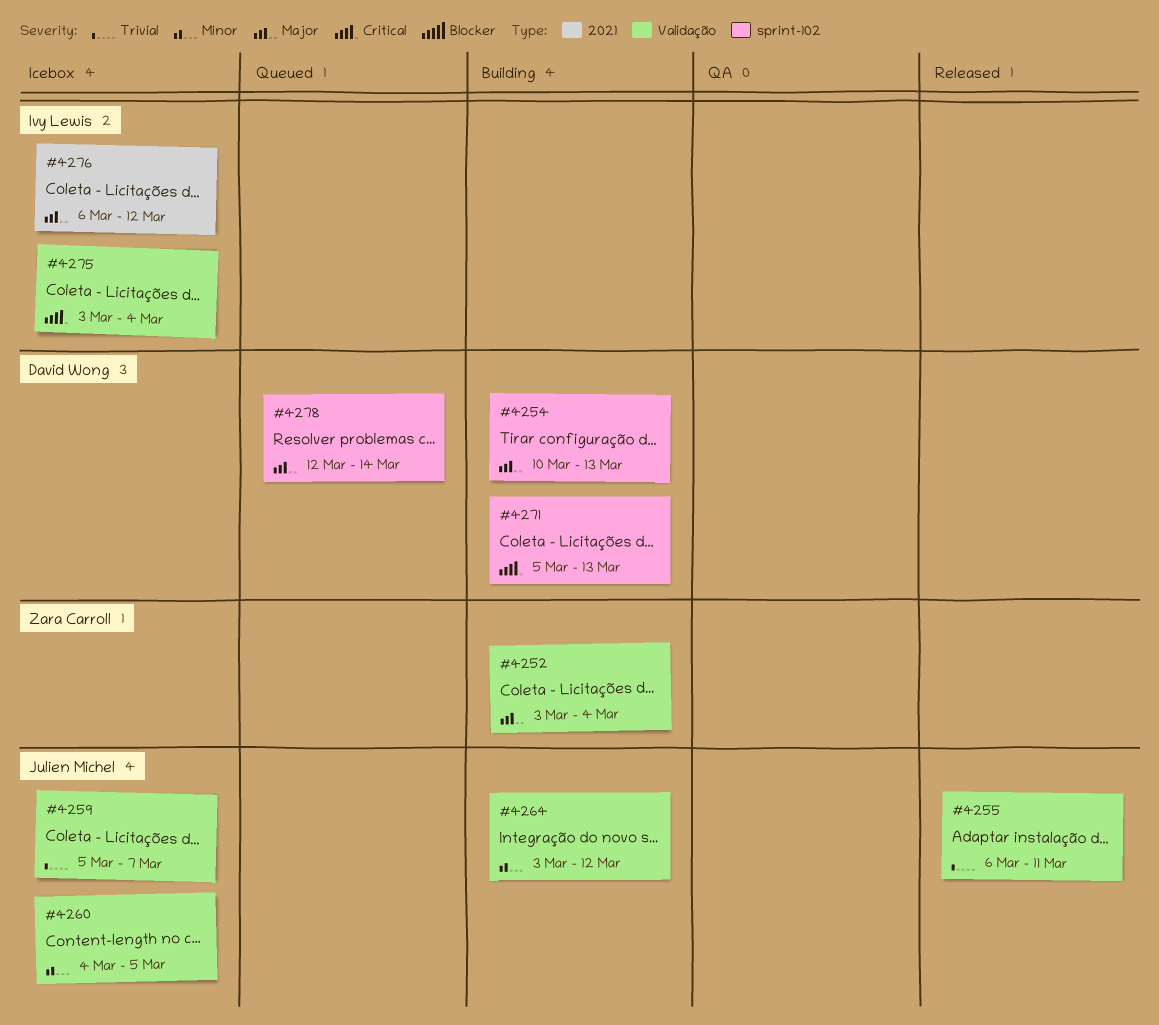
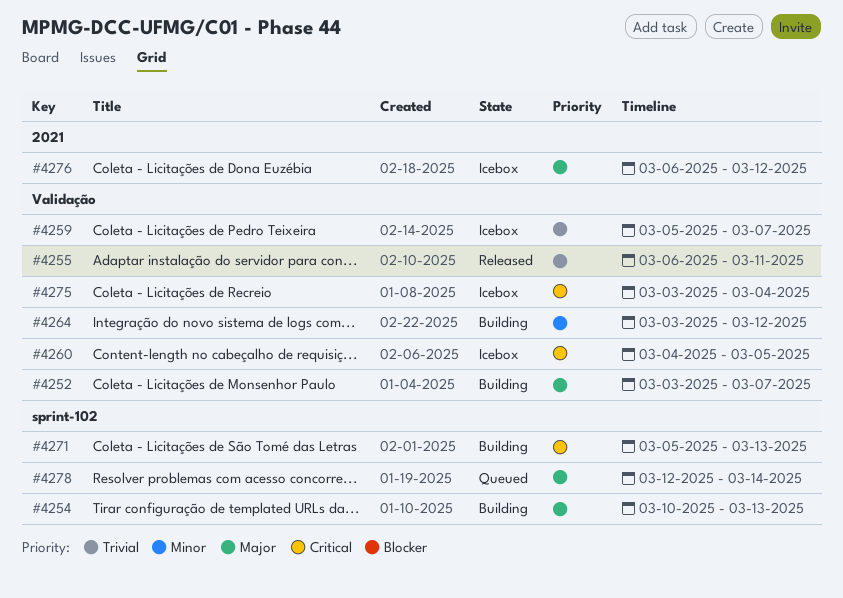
#4252, due: Mar 4 -> Mar 7
#4260, priority: Minor -> Critical

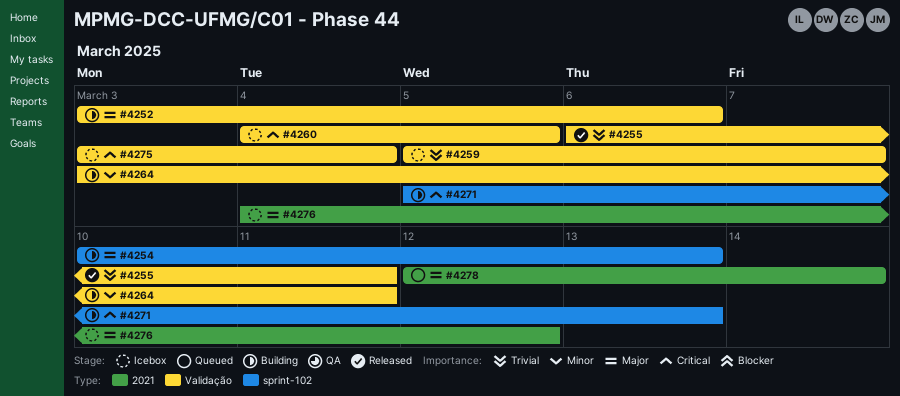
#4252, due: Mar 7 -> Mar 6
#4264, due: Mar 12 -> Mar 11
#4276, start: Mar 6 -> Mar 4
#4278, label: sprint-102 -> 2021

